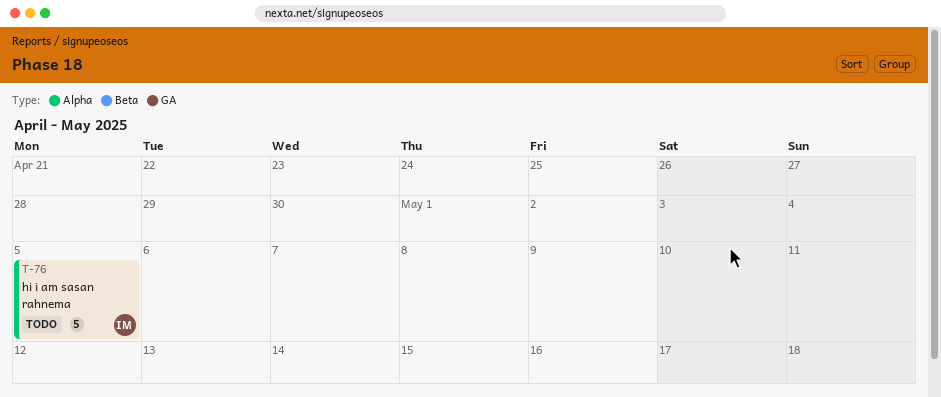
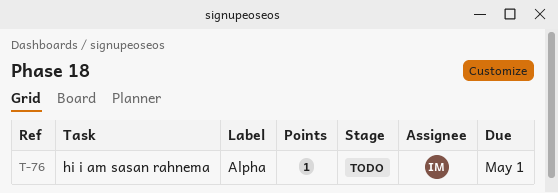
T-76, estimate: 5 -> 1
T-76, due: May 5 -> May 1

